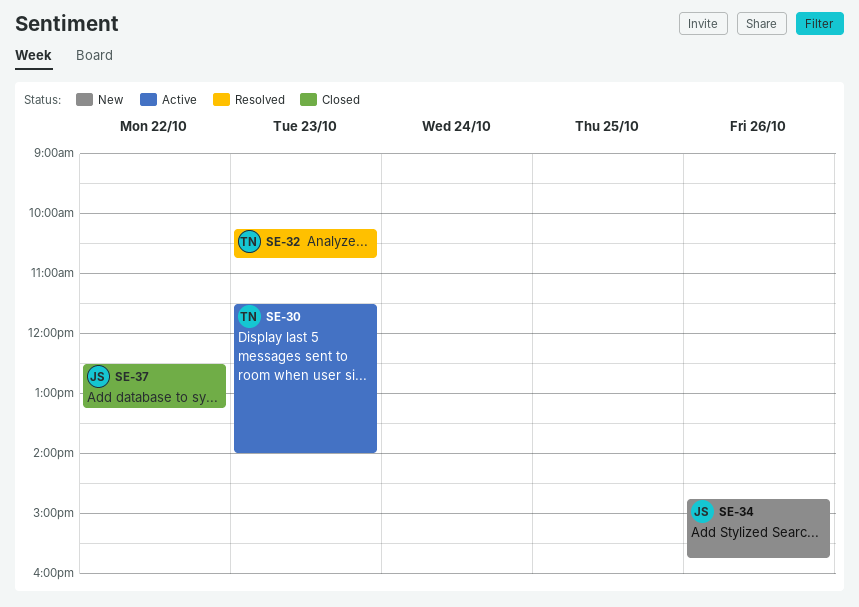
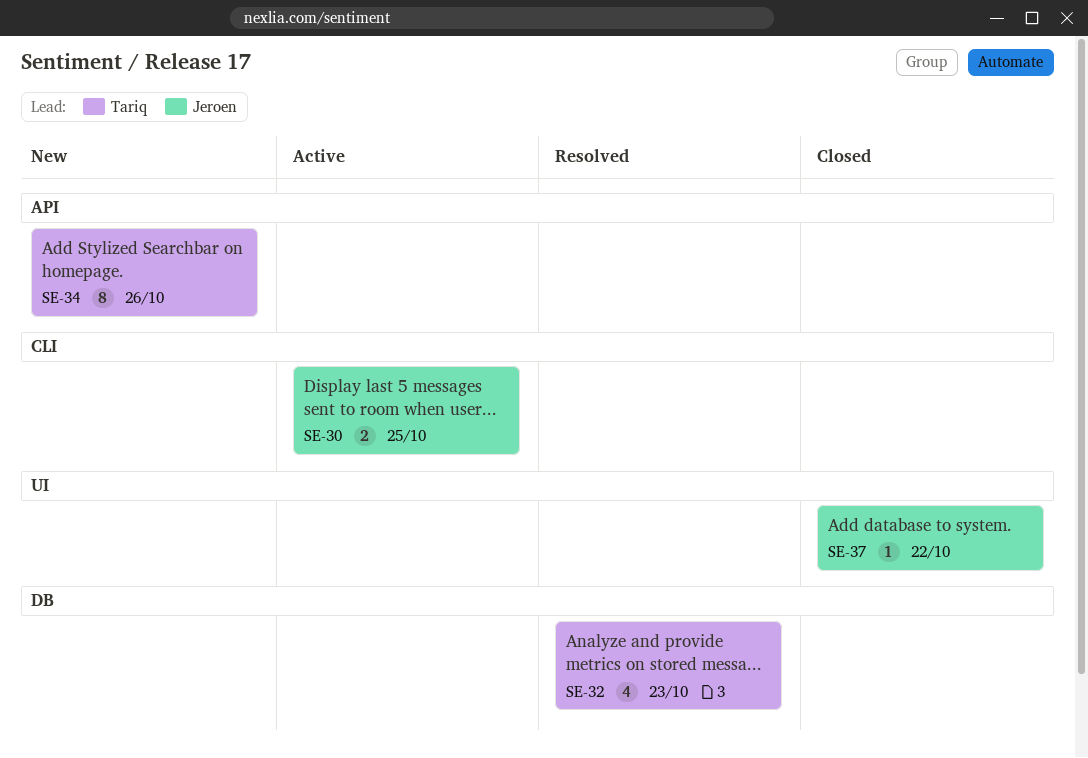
SE-30, owner: Tariq -> Jeroen
SE-30, day: Oct 23 -> Oct 25
SE-34, owner: Jeroen -> Tariq

